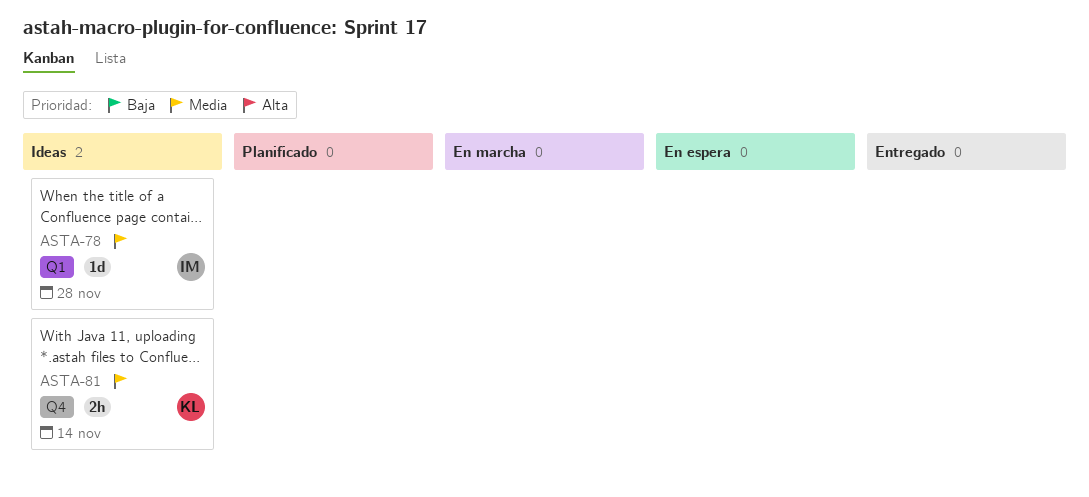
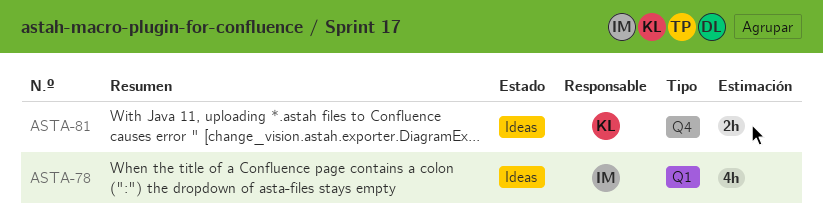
ASTA-78, estimate: 1d -> 4h

